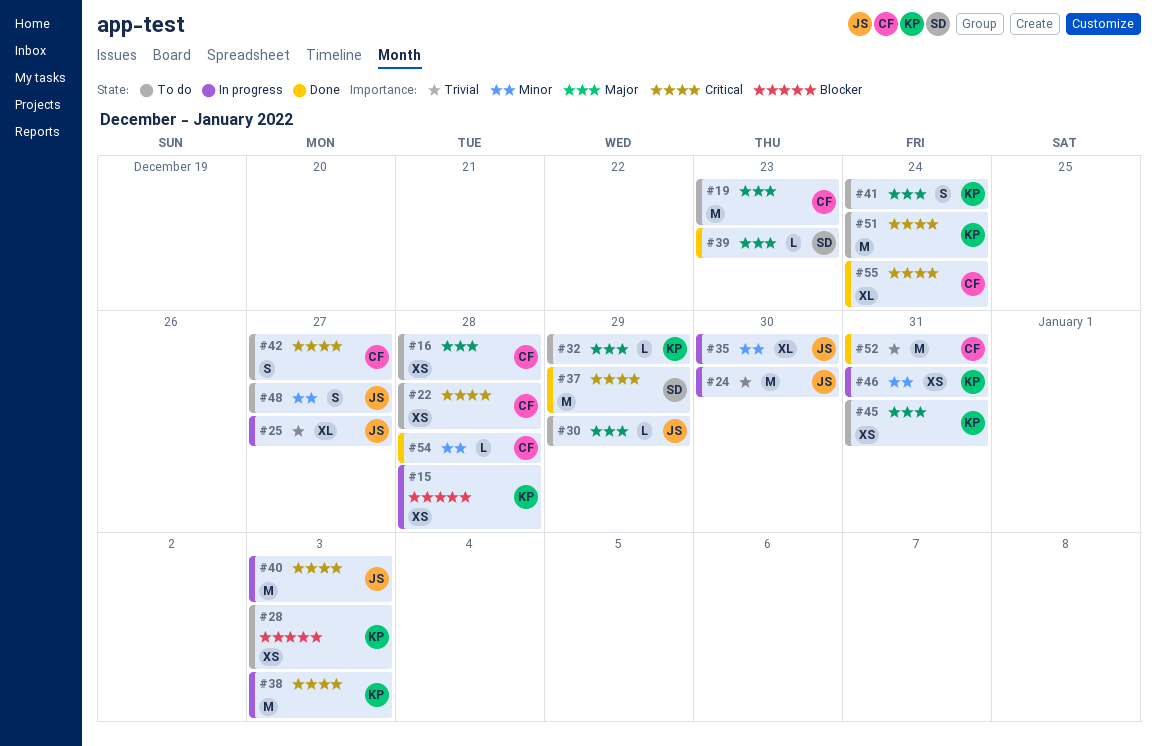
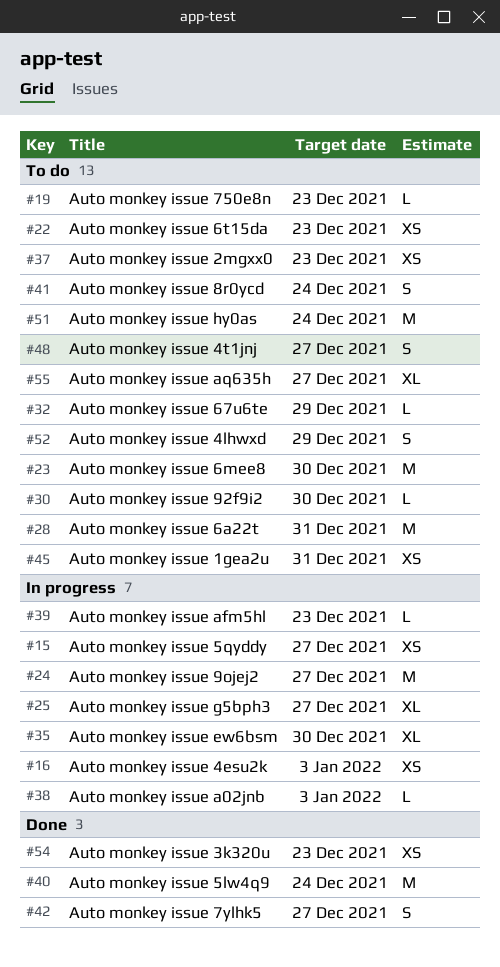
#15, due: Dec 28 -> Dec 27
#16, status: To do -> In progress
#16, due: Dec 28 -> Jan 3
#19, estimate: M -> L
#22, due: Dec 28 -> Dec 23
#23: none -> present
#24, due: Dec 30 -> Dec 27
#28, estimate: XS -> M
#28, due: Jan 3 -> Dec 31
#30, due: Dec 29 -> Dec 30
#37, status: Done -> To do
#37, estimate: M -> XS
#37, due: Dec 29 -> Dec 23
#38, estimate: M -> L
#39, status: Done -> In progress
#40, status: In progress -> Done
#40, due: Jan 3 -> Dec 24
#42, status: To do -> Done
#46: present -> none
#52, status: Done -> To do
#52, estimate: M -> S
#52, due: Dec 31 -> Dec 29
#54, estimate: L -> XS
#54, due: Dec 28 -> Dec 23
#55, status: Done -> To do
#55, due: Dec 24 -> Dec 27

